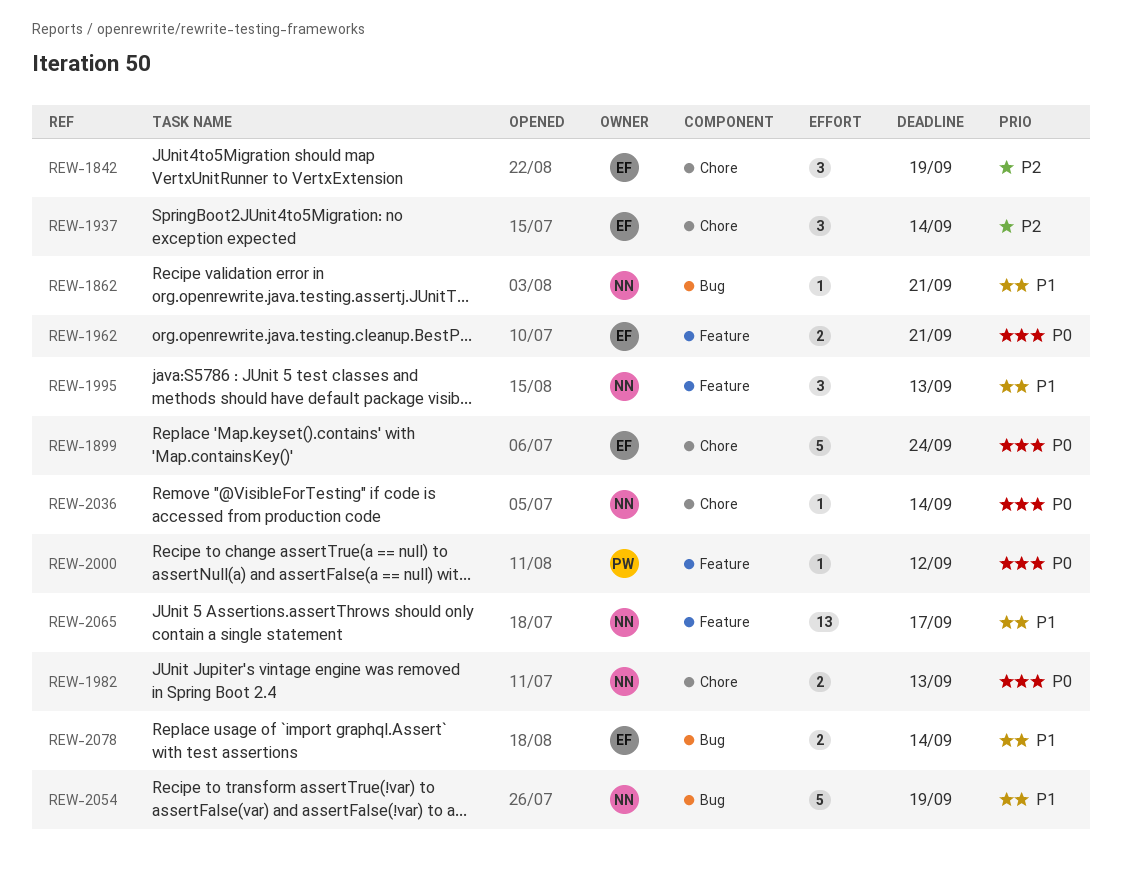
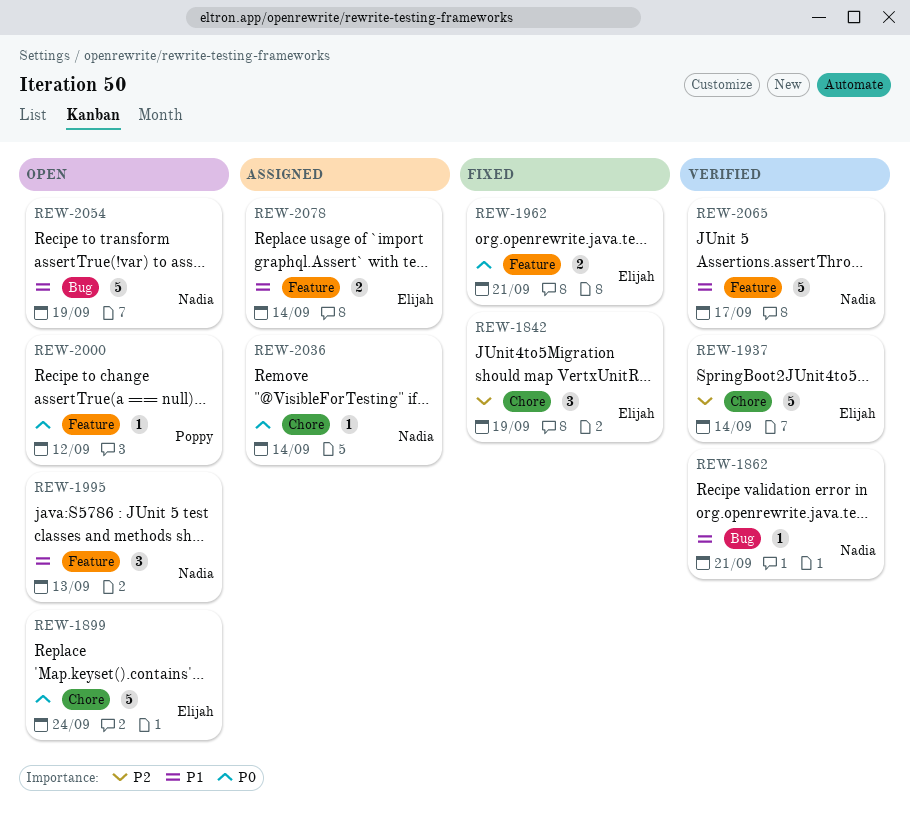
REW-1937, estimate: 3 -> 5
REW-1982: present -> none
REW-2065, estimate: 13 -> 5
REW-2078, label: Bug -> Feature

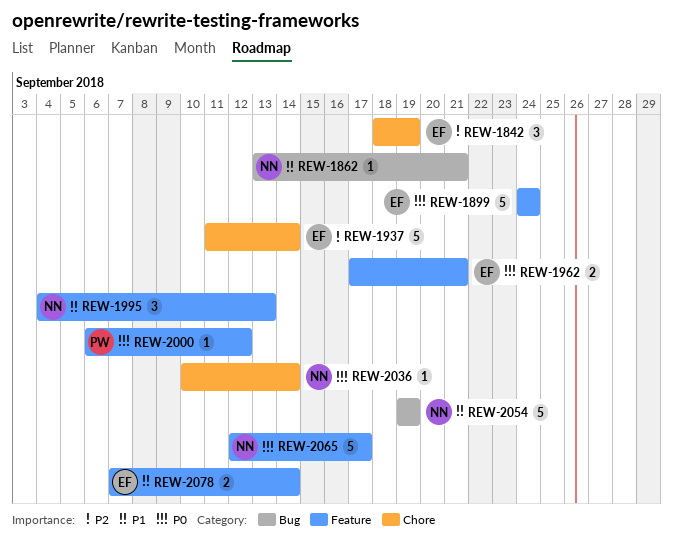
REW-1899, label: Chore -> Feature
REW-2065, priority: P1 -> P0

